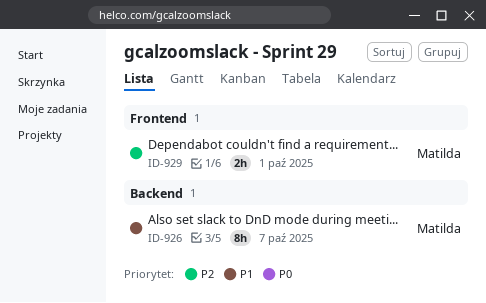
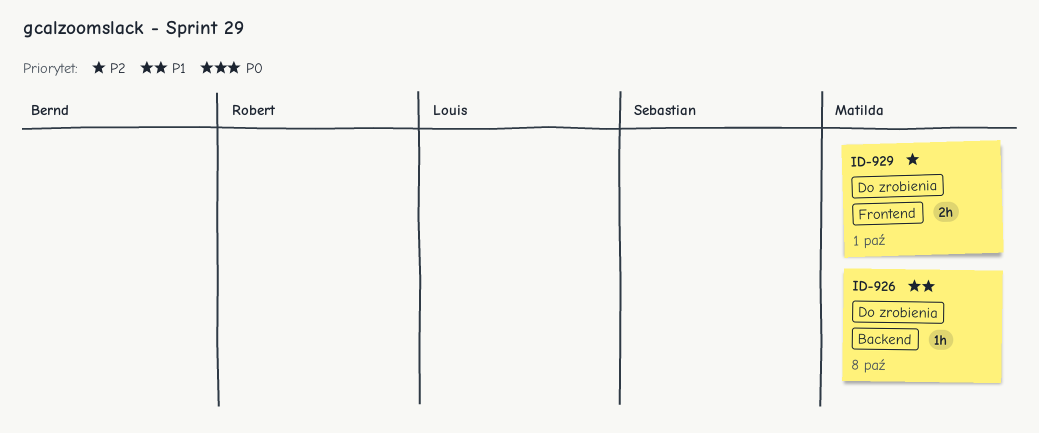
ID-926, estimate: 8h -> 1h
ID-926, due: Oct 7 -> Oct 8

